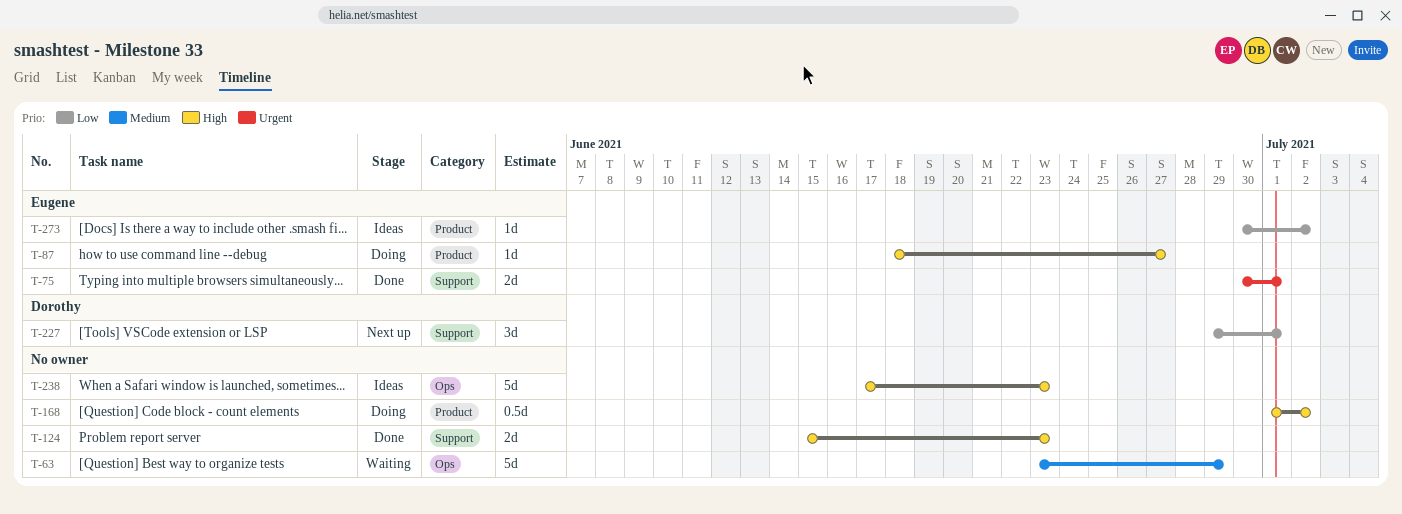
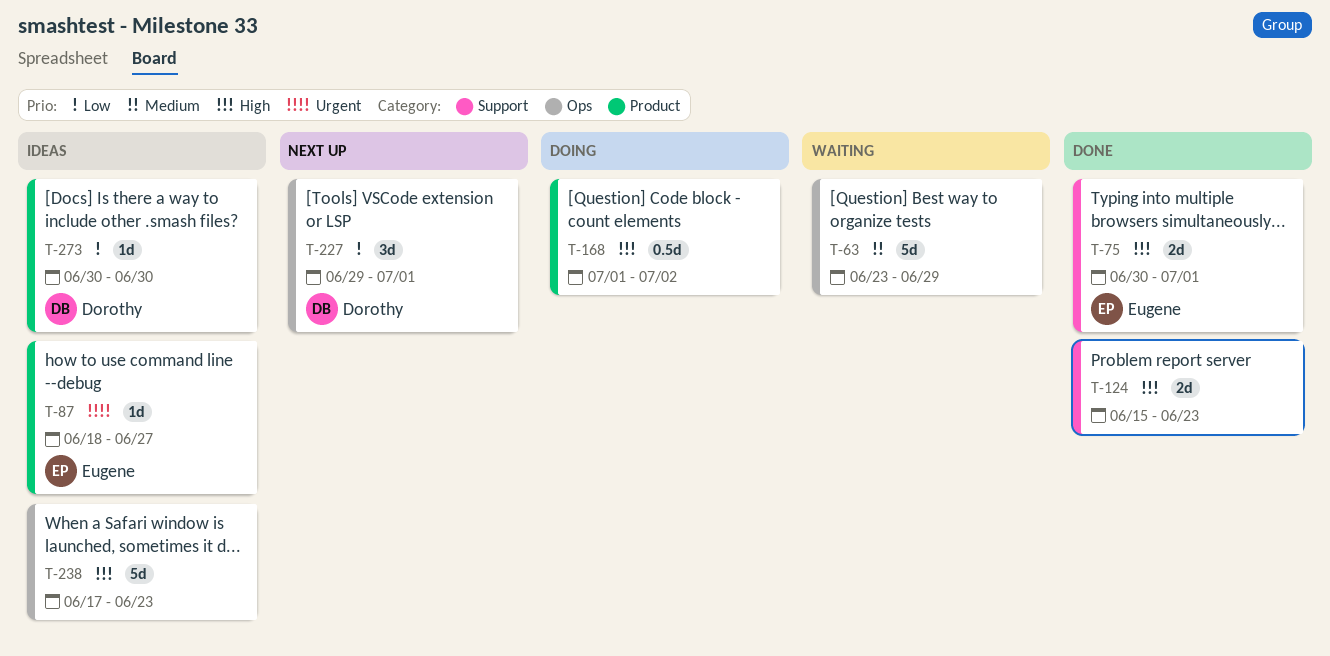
T-75, priority: Urgent -> High
T-87, status: Doing -> Ideas
T-87, priority: High -> Urgent
T-227, label: Support -> Ops
T-273, owner: Eugene -> Dorothy
T-273, due: Jul 2 -> Jun 30

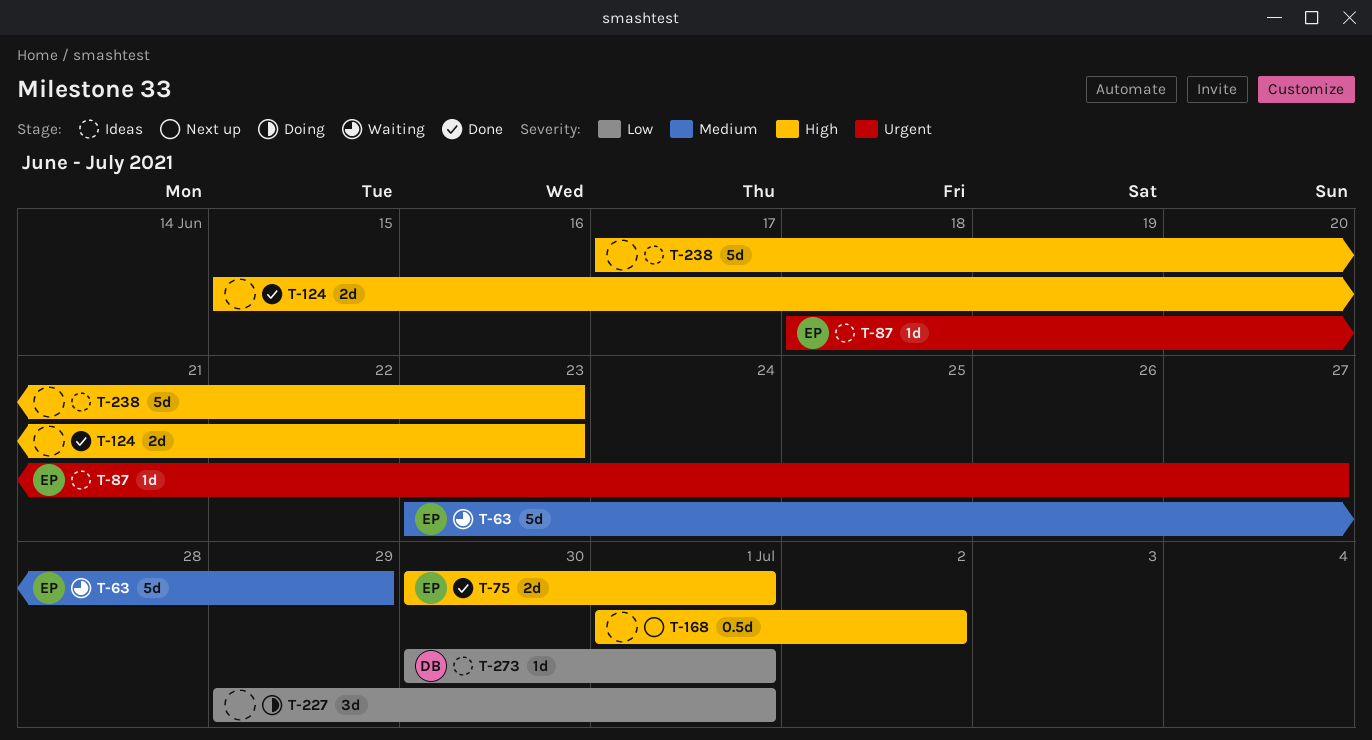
T-63, owner: none -> Eugene
T-168, status: Doing -> Next up
T-227, status: Next up -> Doing
T-227, owner: Dorothy -> none
T-273, due: Jun 30 -> Jul 1

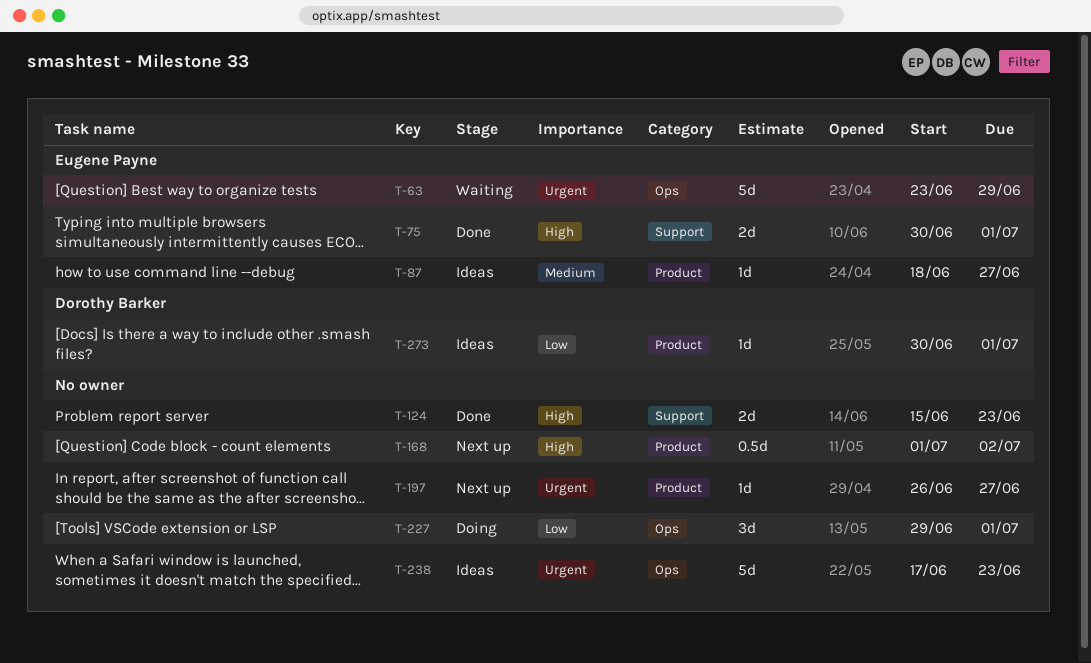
T-63, priority: Medium -> Urgent
T-87, priority: Urgent -> Medium
T-197: none -> present
T-238, priority: High -> Urgent

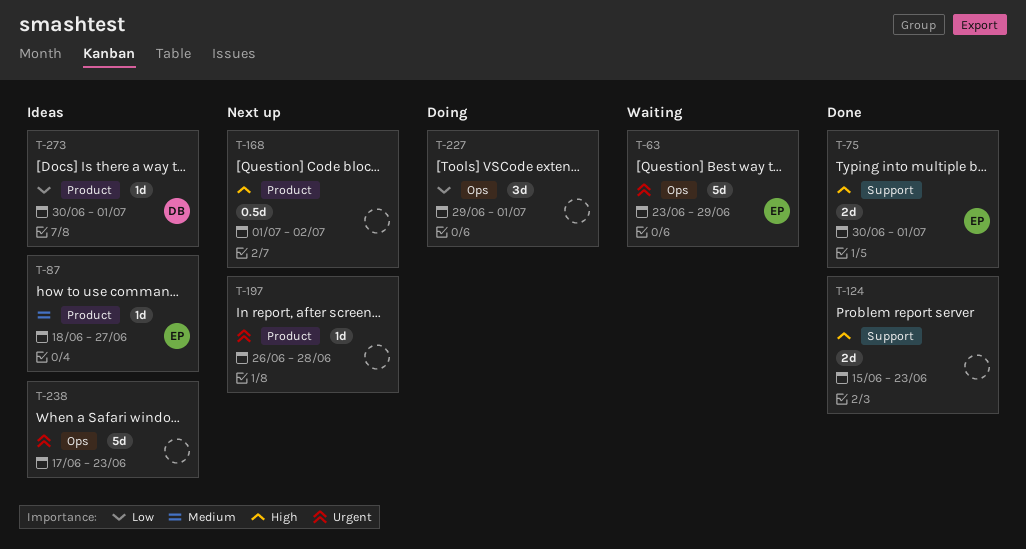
T-197, due: Jun 27 -> Jun 28

